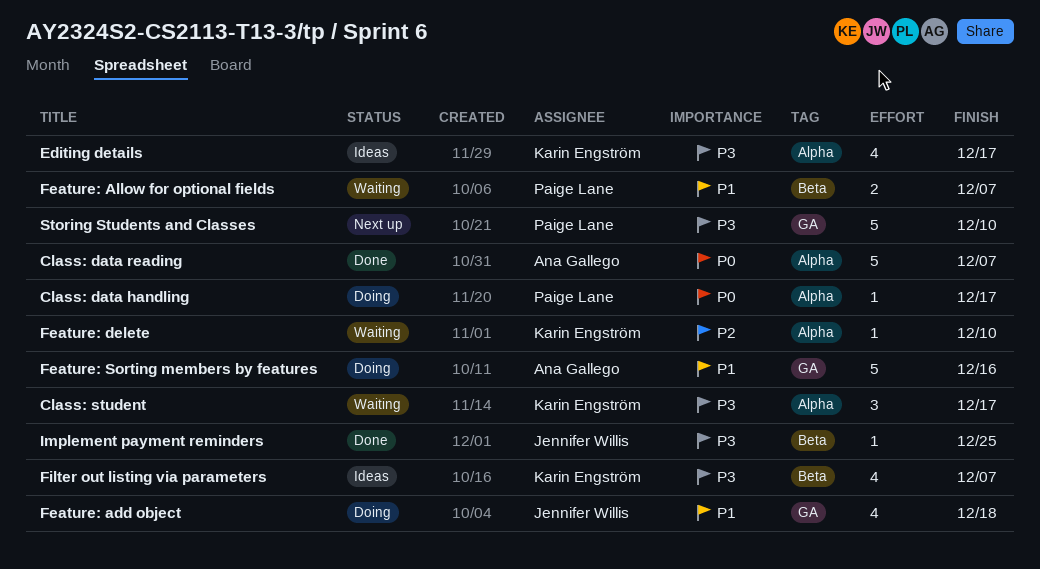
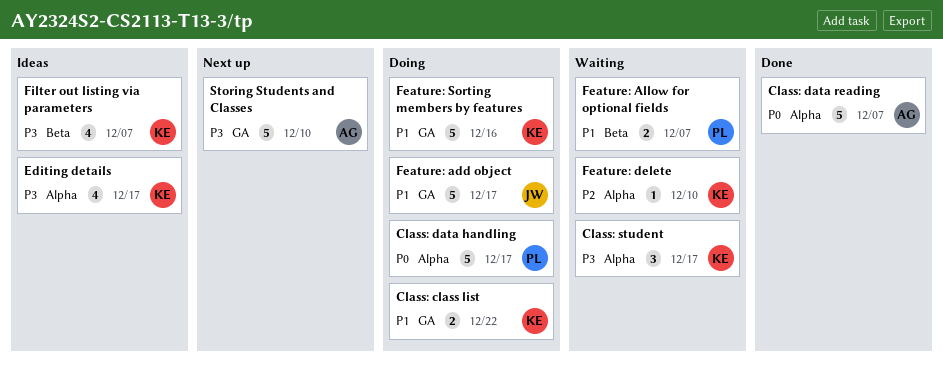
Class: class list: none -> present
Class: data handling, estimate: 1 -> 5
Feature: add object, estimate: 4 -> 5
Feature: add object, due: Dec 18 -> Dec 17
Feature: Sorting members by features, owner: Ana Gallego -> Karin Engström
Implement payment reminders: present -> none
Storing Students and Classes, owner: Paige Lane -> Ana Gallego

